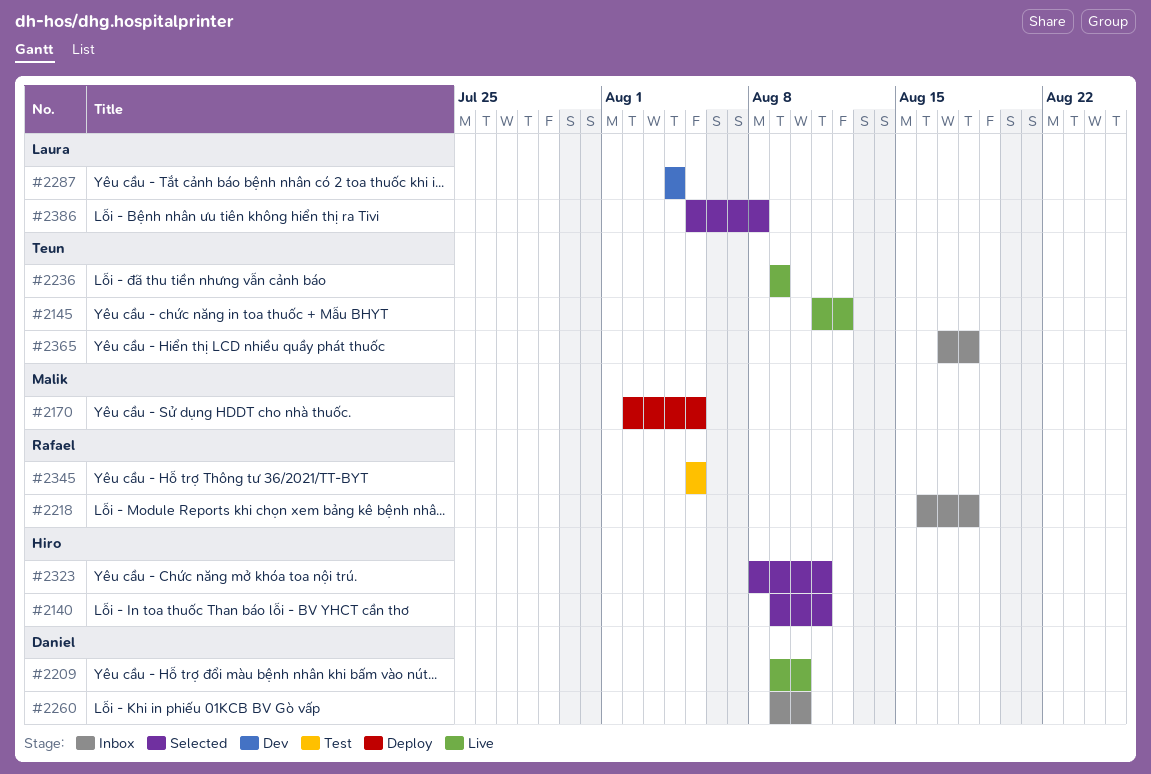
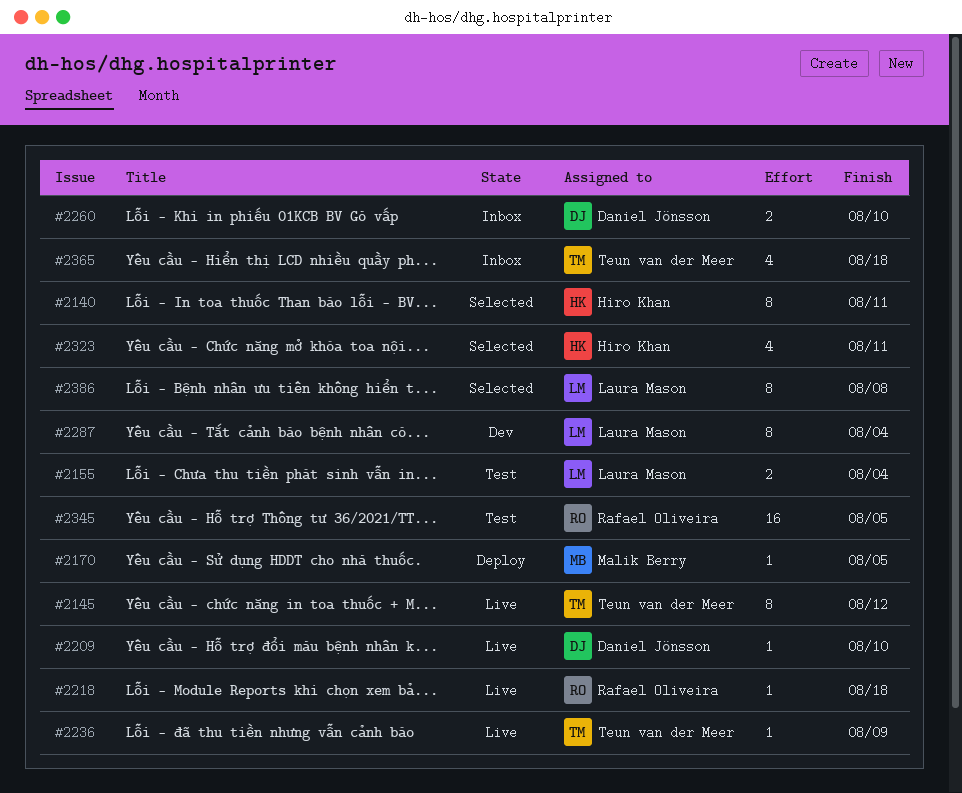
#2155: none -> present
#2218, status: Inbox -> Live

